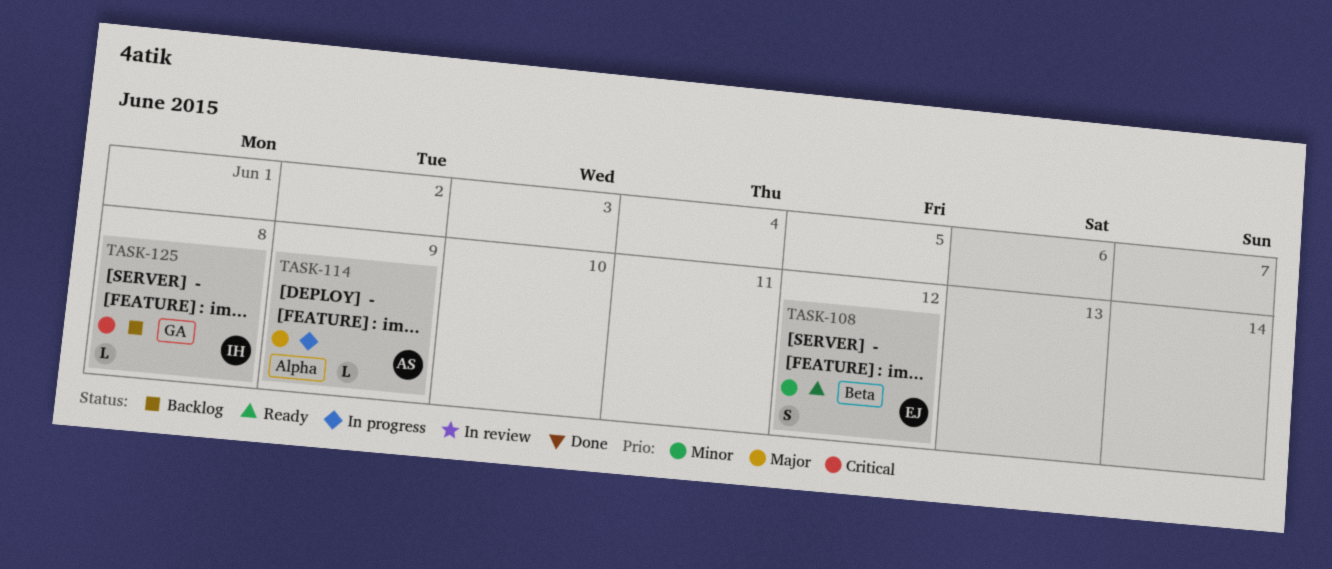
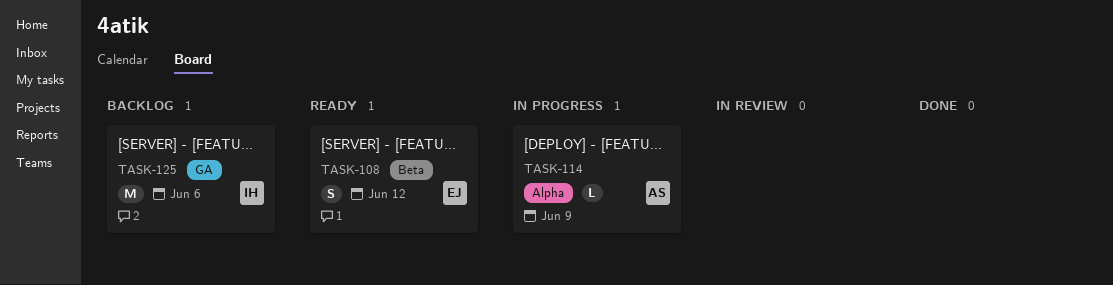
TASK-125, estimate: L -> M
TASK-125, due: Jun 8 -> Jun 6

